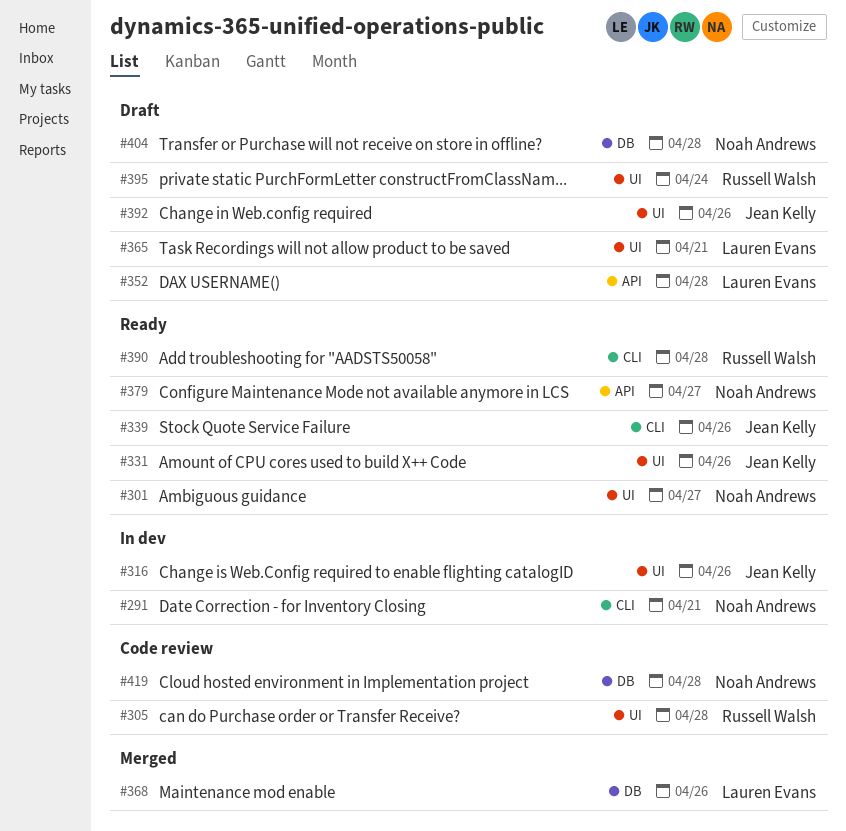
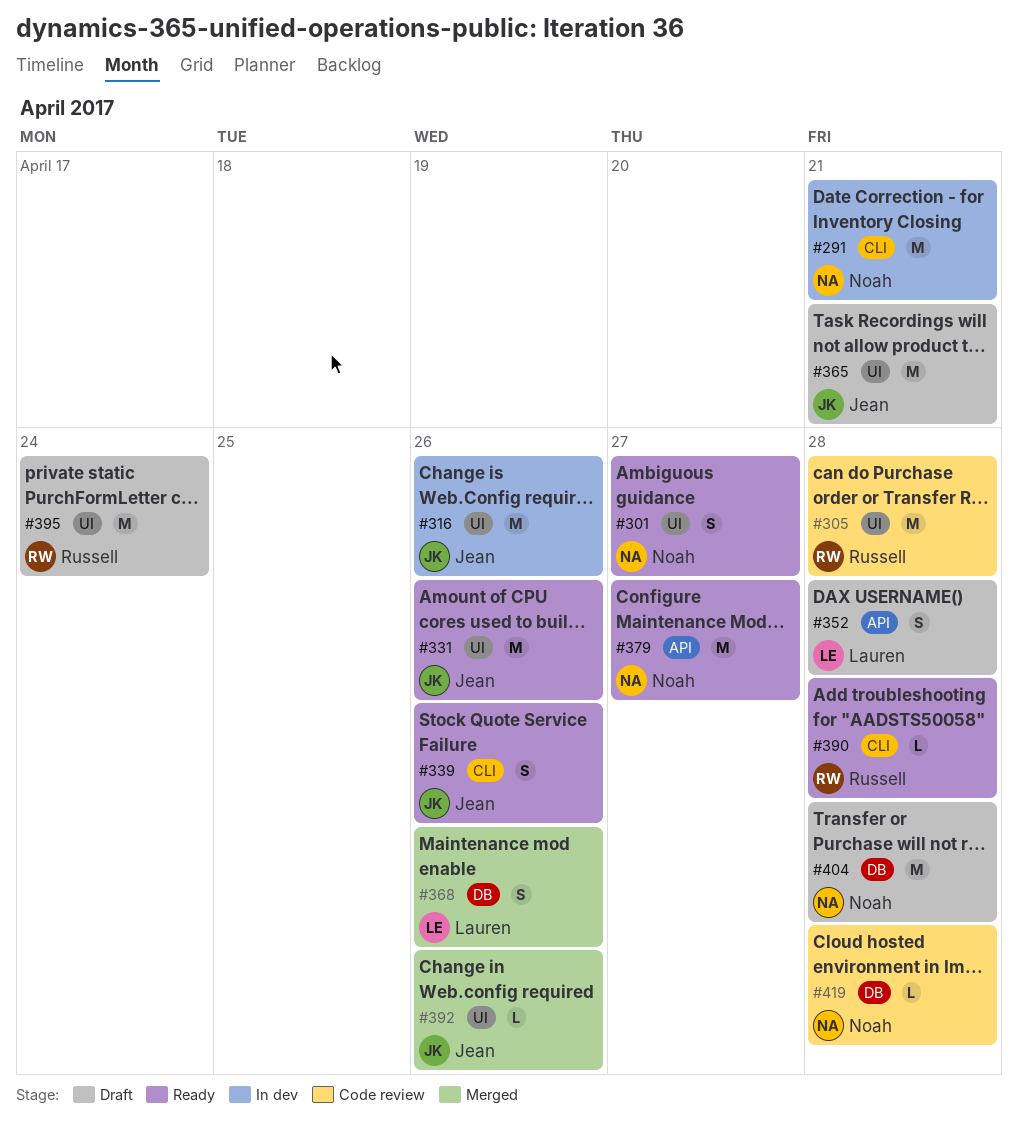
#365, owner: Lauren Evans -> Jean Kelly
#392, status: Draft -> Merged

